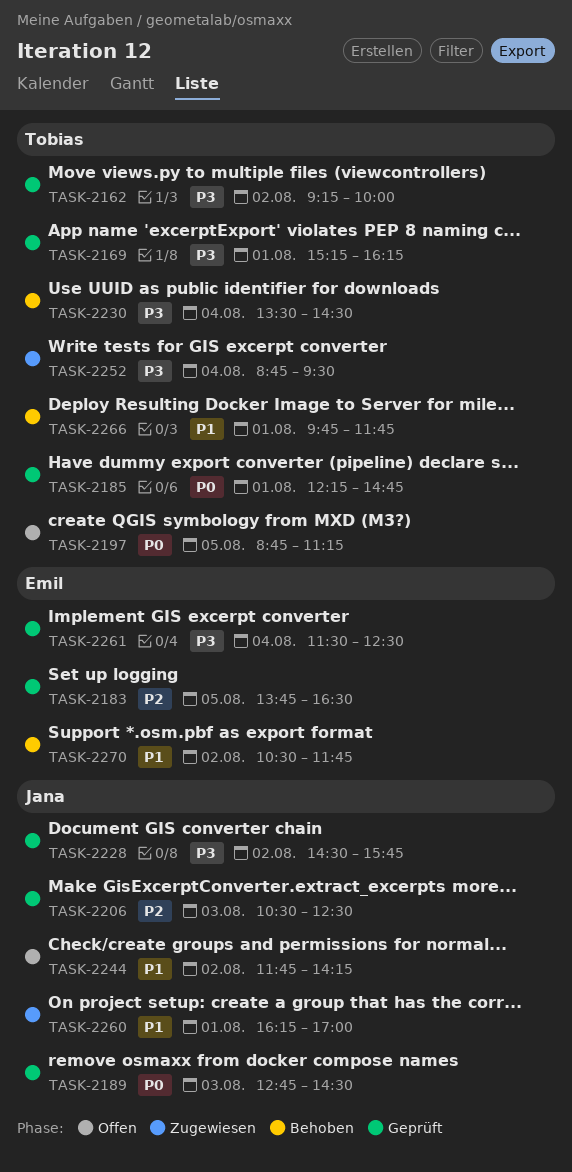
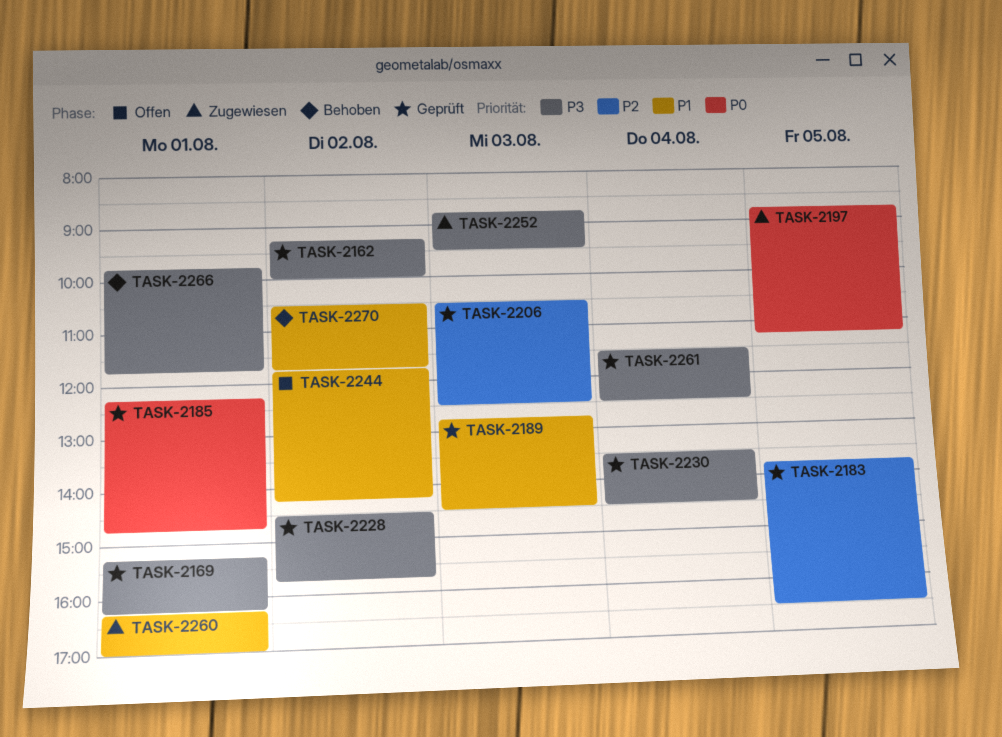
TASK-2189, priority: P0 -> P1
TASK-2197, status: Offen -> Zugewiesen
TASK-2230, status: Behoben -> Geprüft
TASK-2252, day: Aug 4 -> Aug 3
TASK-2266, priority: P1 -> P3

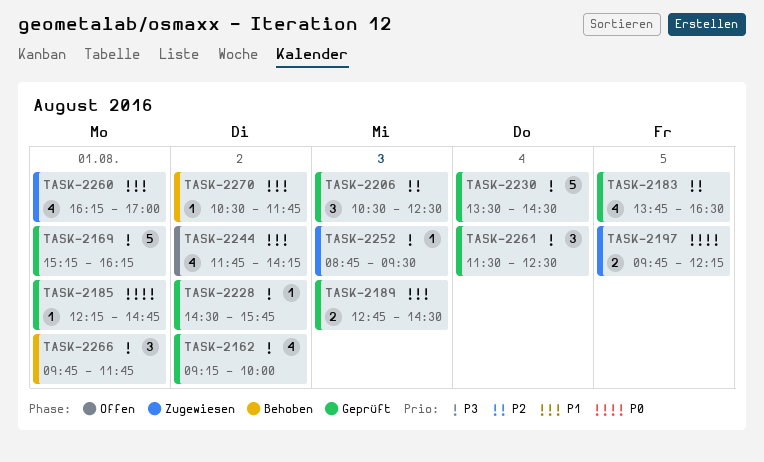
TASK-2197, begins: 08:45 -> 09:45
TASK-2197, ends: 11:15 -> 12:15

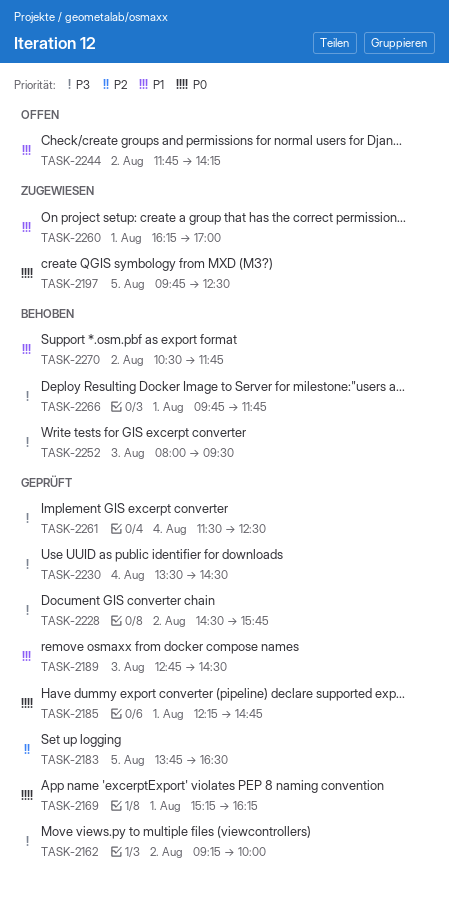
TASK-2169, priority: P3 -> P0
TASK-2197, ends: 12:15 -> 12:30
TASK-2206: present -> none
TASK-2252, status: Zugewiesen -> Behoben
TASK-2252, begins: 08:45 -> 08:00

